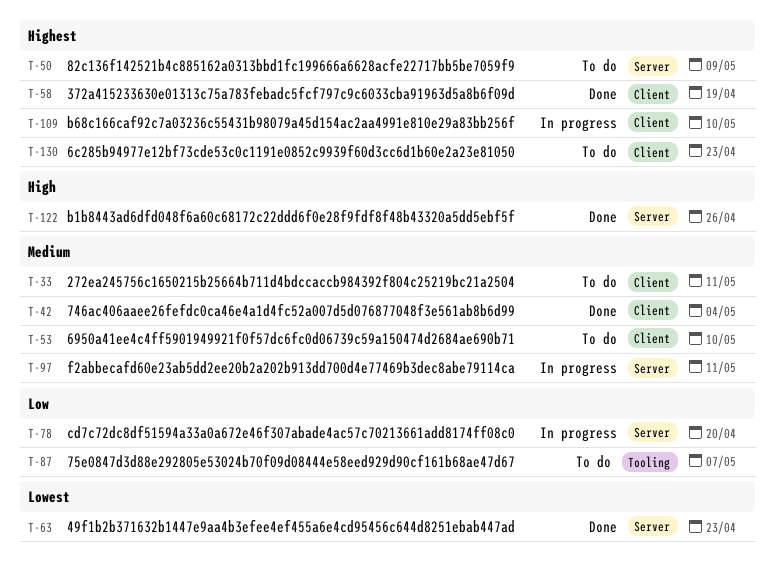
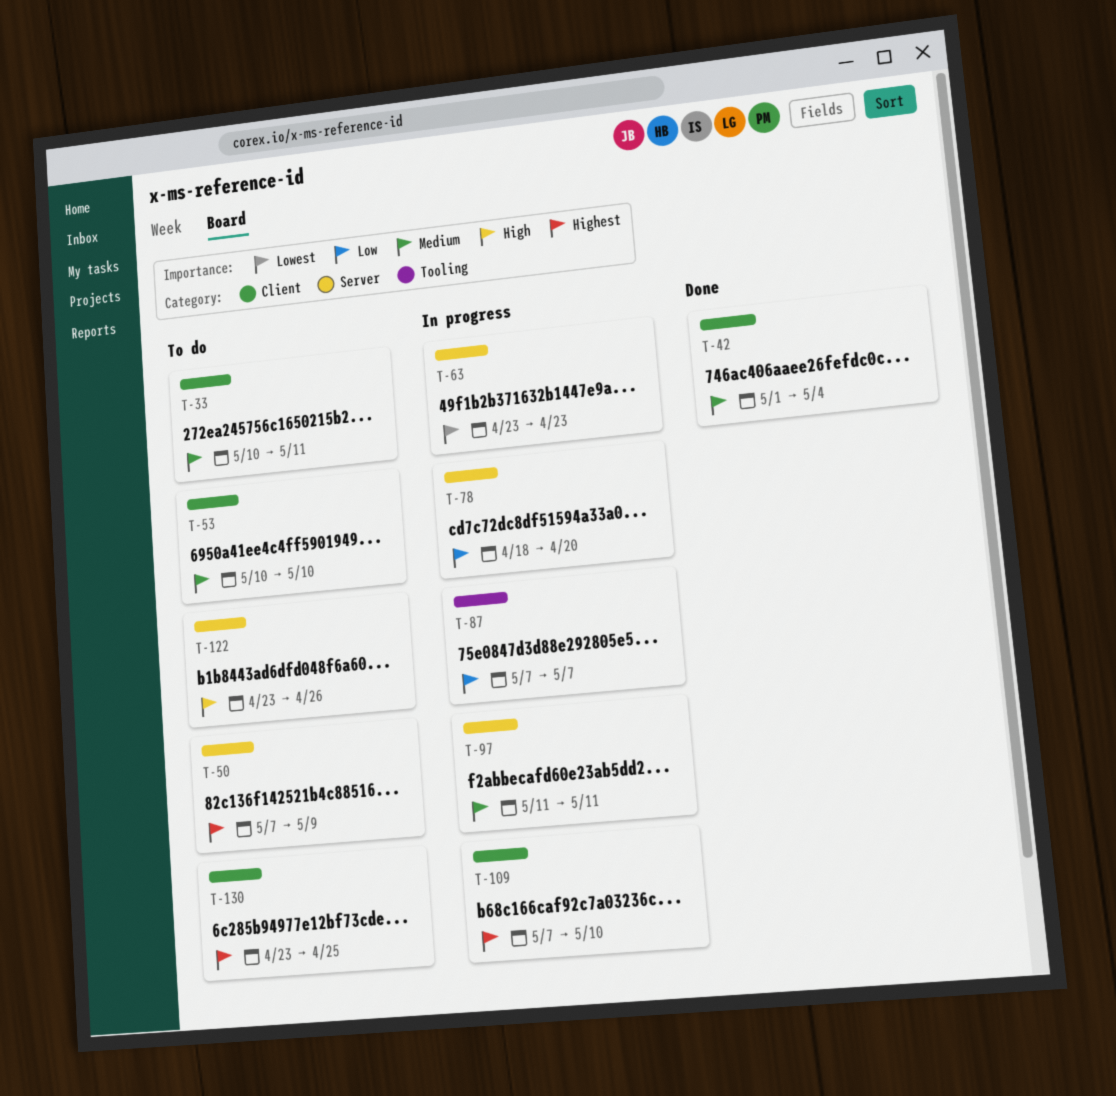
T-58: present -> none
T-63, status: Done -> In progress
T-87, status: To do -> In progress
T-122, status: Done -> To do
T-130, due: Apr 23 -> Apr 25

